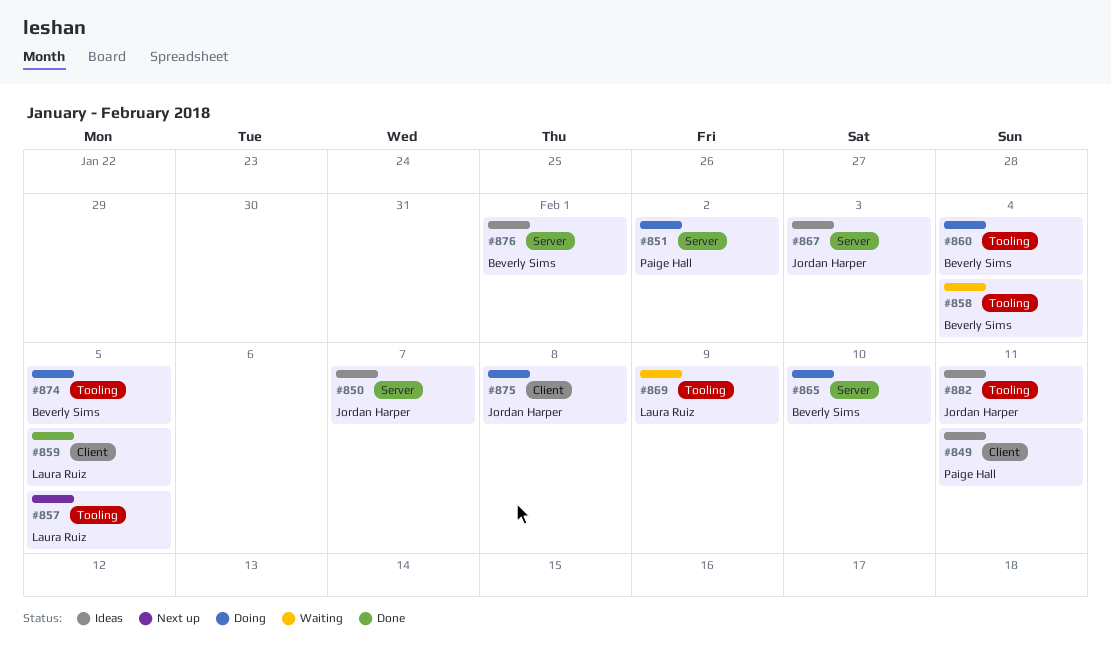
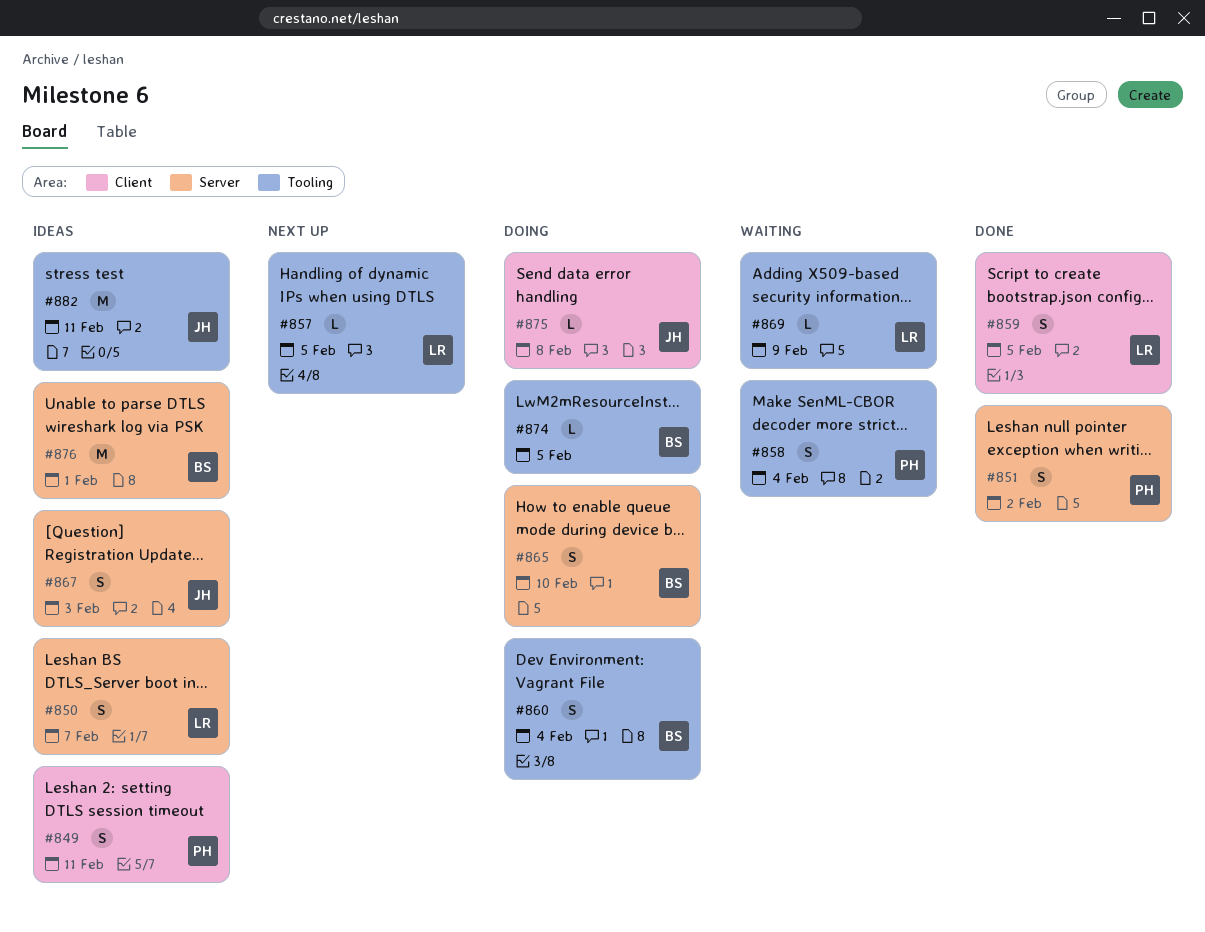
#850, owner: Jordan Harper -> Laura Ruiz
#851, status: Doing -> Done
#858, owner: Beverly Sims -> Paige Hall

